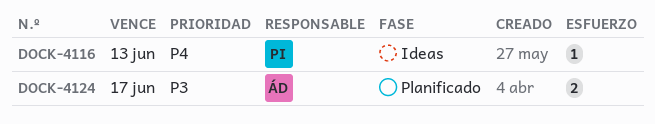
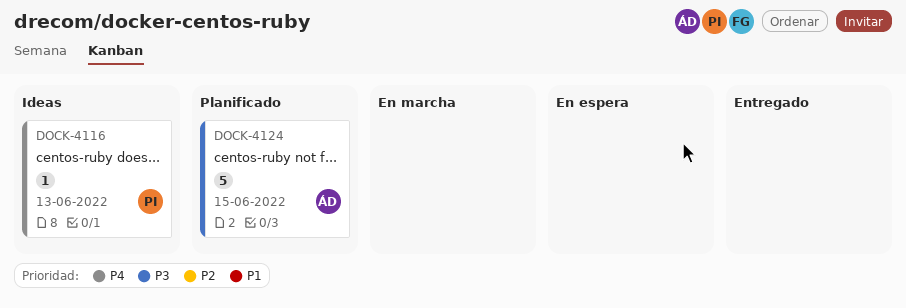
DOCK-4124, estimate: 2 -> 5
DOCK-4124, due: Jun 17 -> Jun 15

